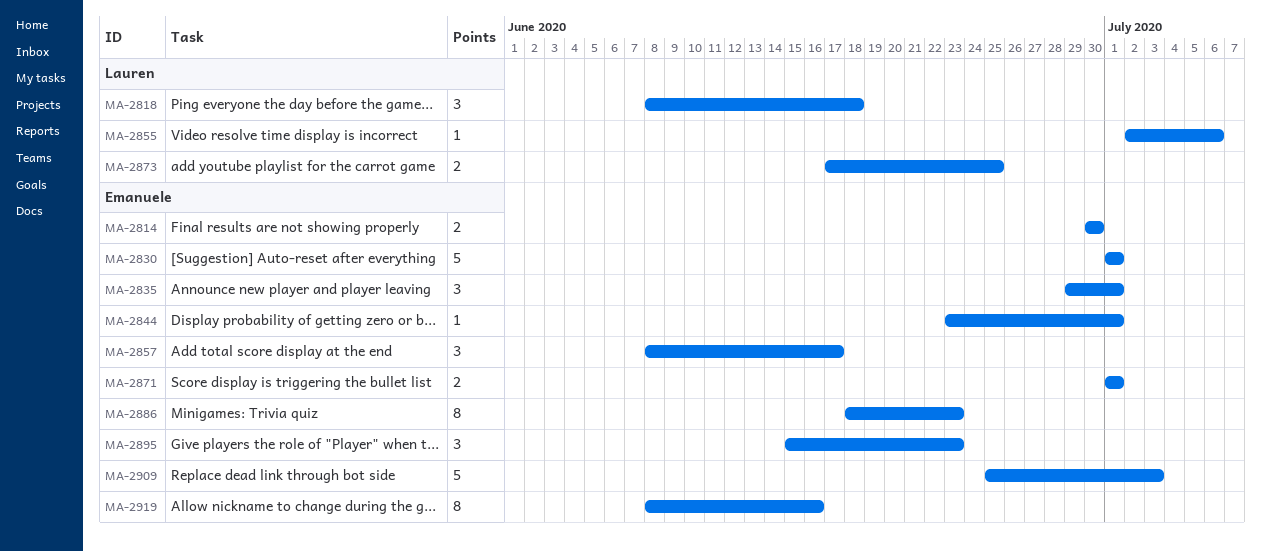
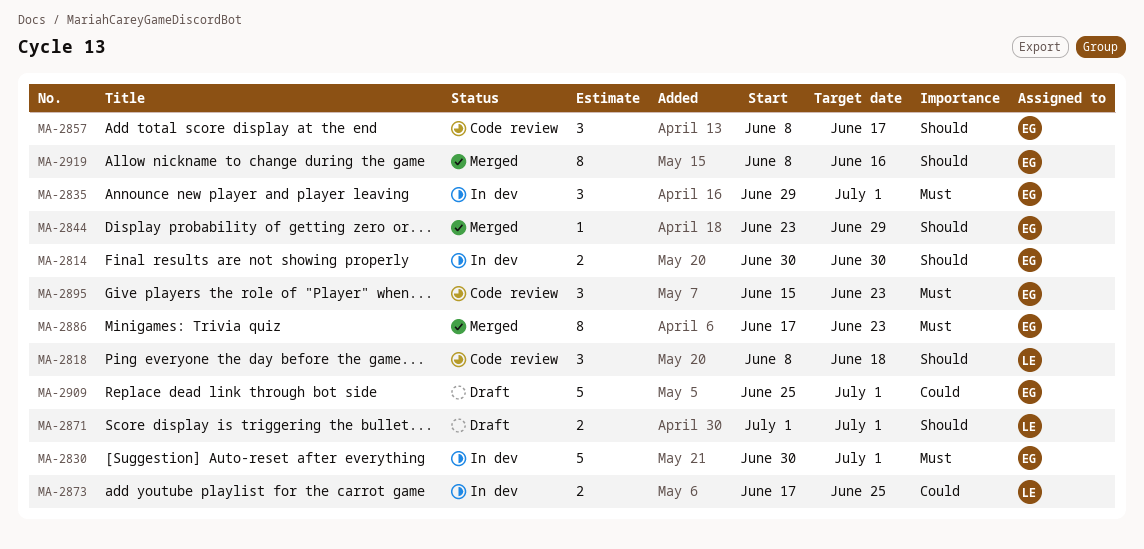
MA-2830, start: Jul 1 -> Jun 30
MA-2844, due: Jul 1 -> Jun 29
MA-2855: present -> none
MA-2871, owner: Emanuele -> Lauren
MA-2886, start: Jun 18 -> Jun 17
MA-2909, due: Jul 3 -> Jul 1

